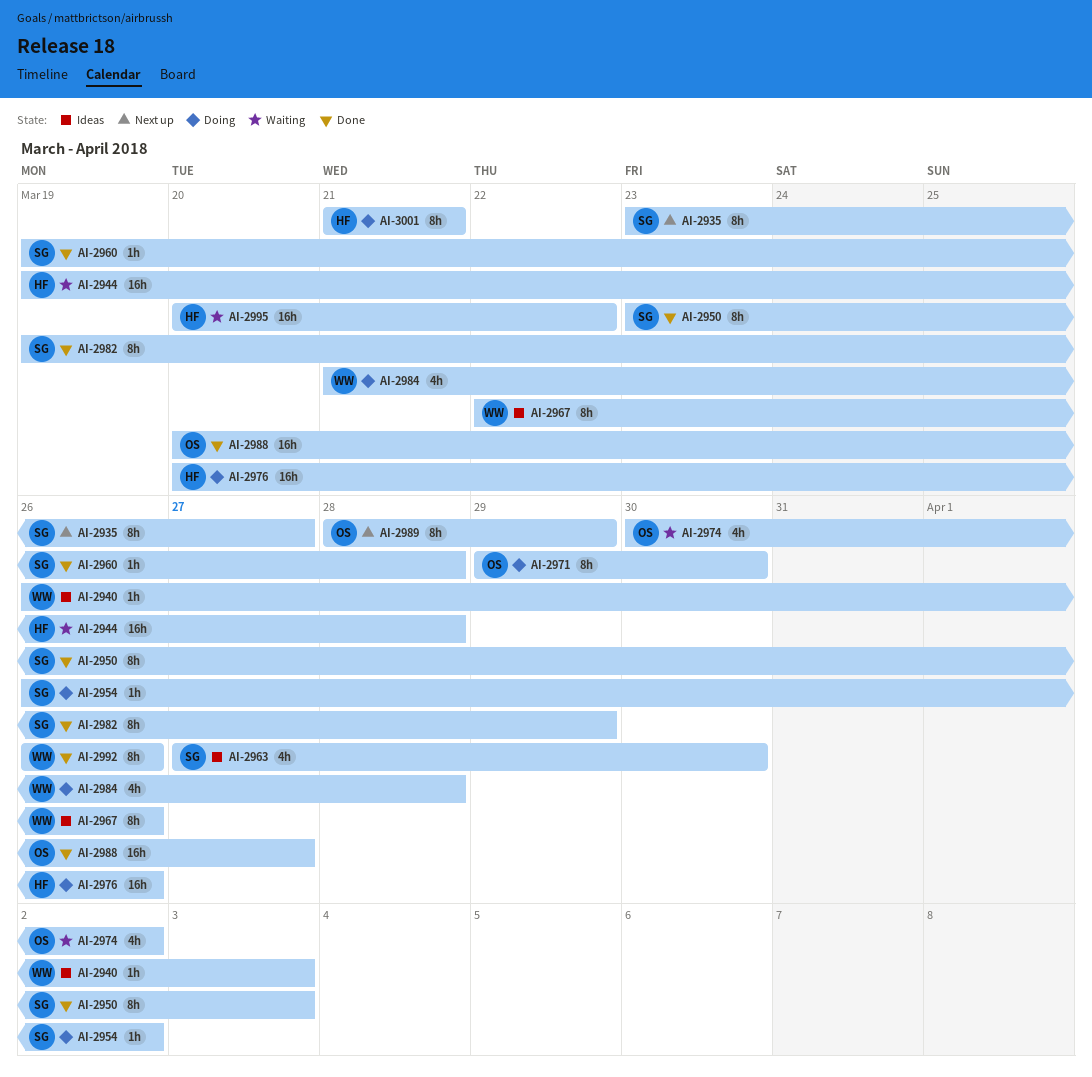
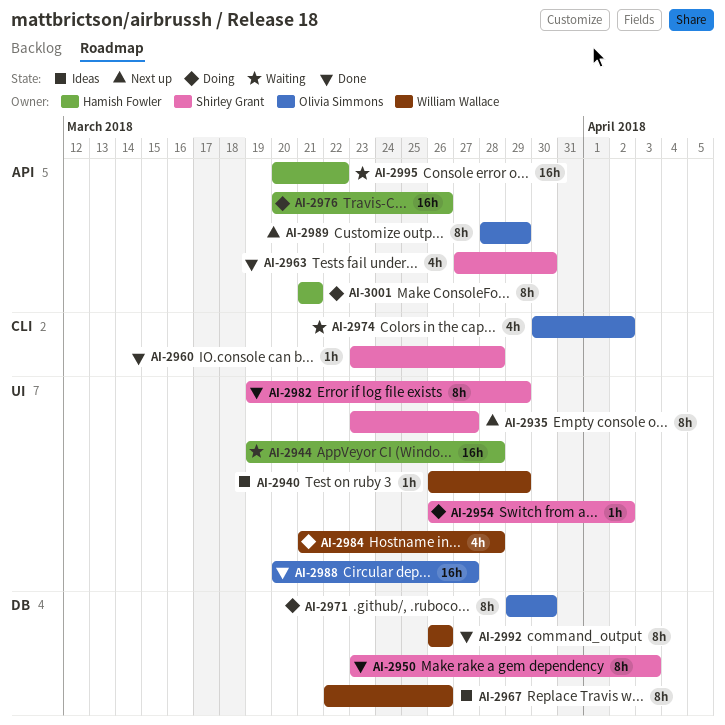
AI-2940, due: Apr 3 -> Mar 29
AI-2960, start: Mar 19 -> Mar 23
AI-2963, status: Ideas -> Done

